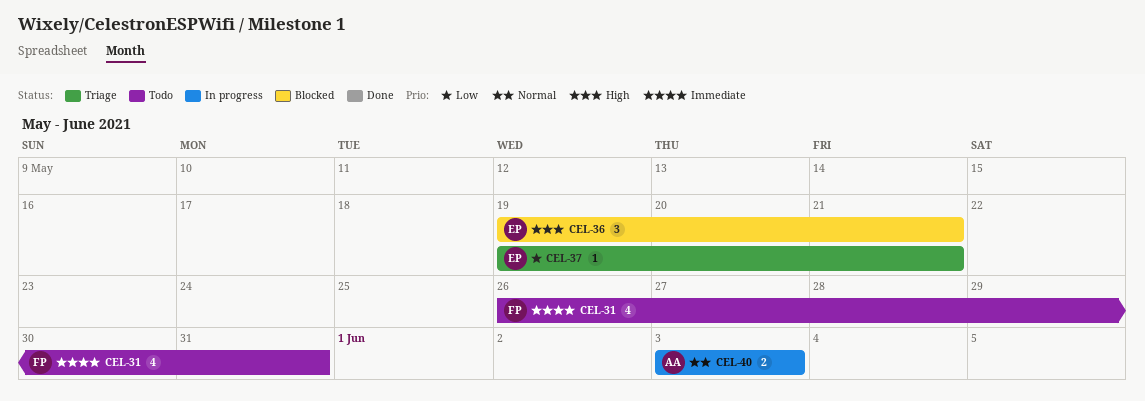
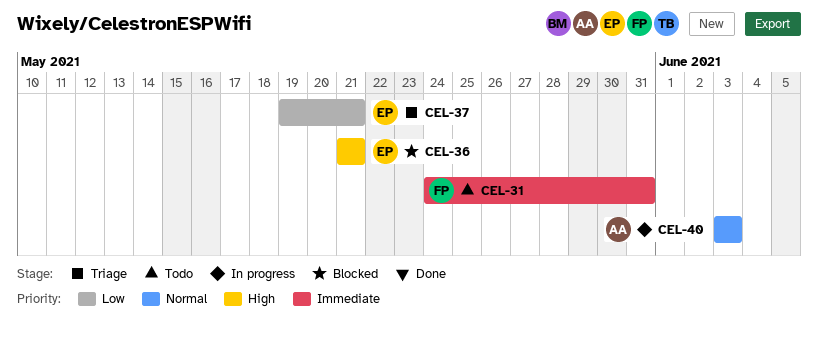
CEL-31, start: May 26 -> May 24
CEL-36, start: May 19 -> May 21

